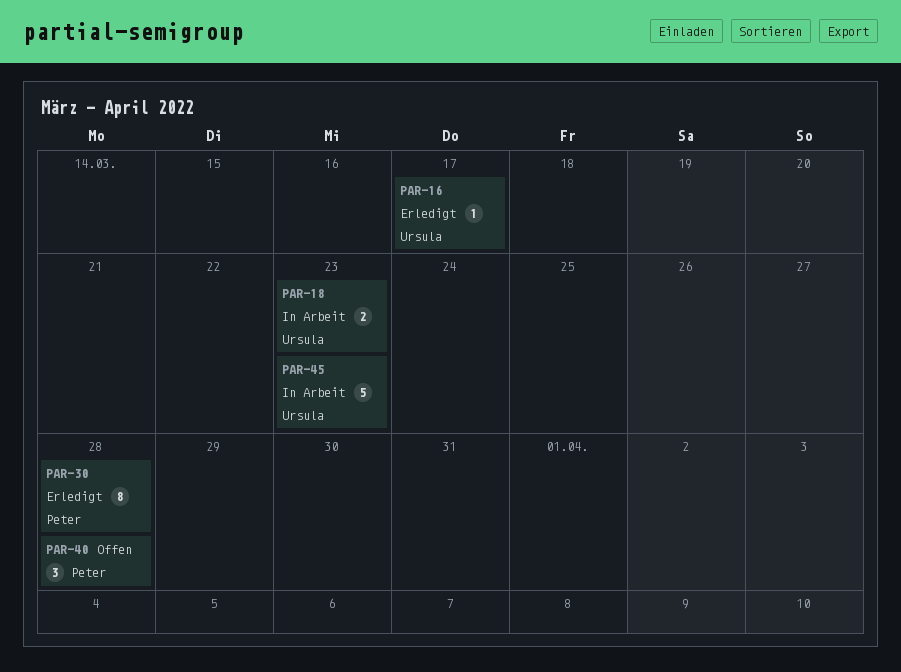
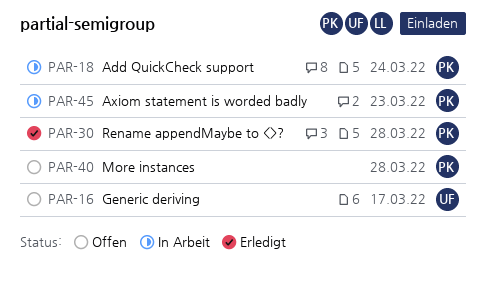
PAR-16, status: Erledigt -> Offen
PAR-18, owner: Ursula -> Peter
PAR-18, due: Mar 23 -> Mar 24
PAR-45, owner: Ursula -> Peter

